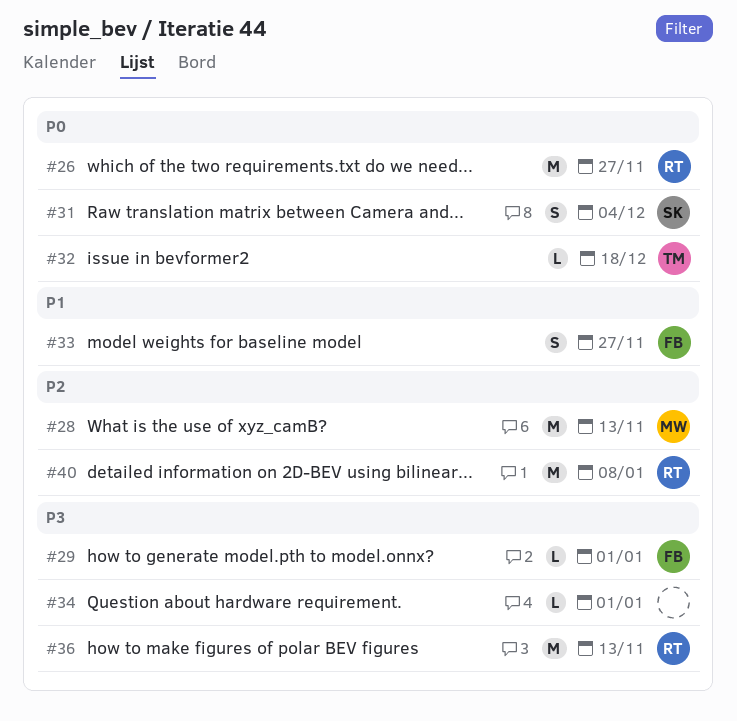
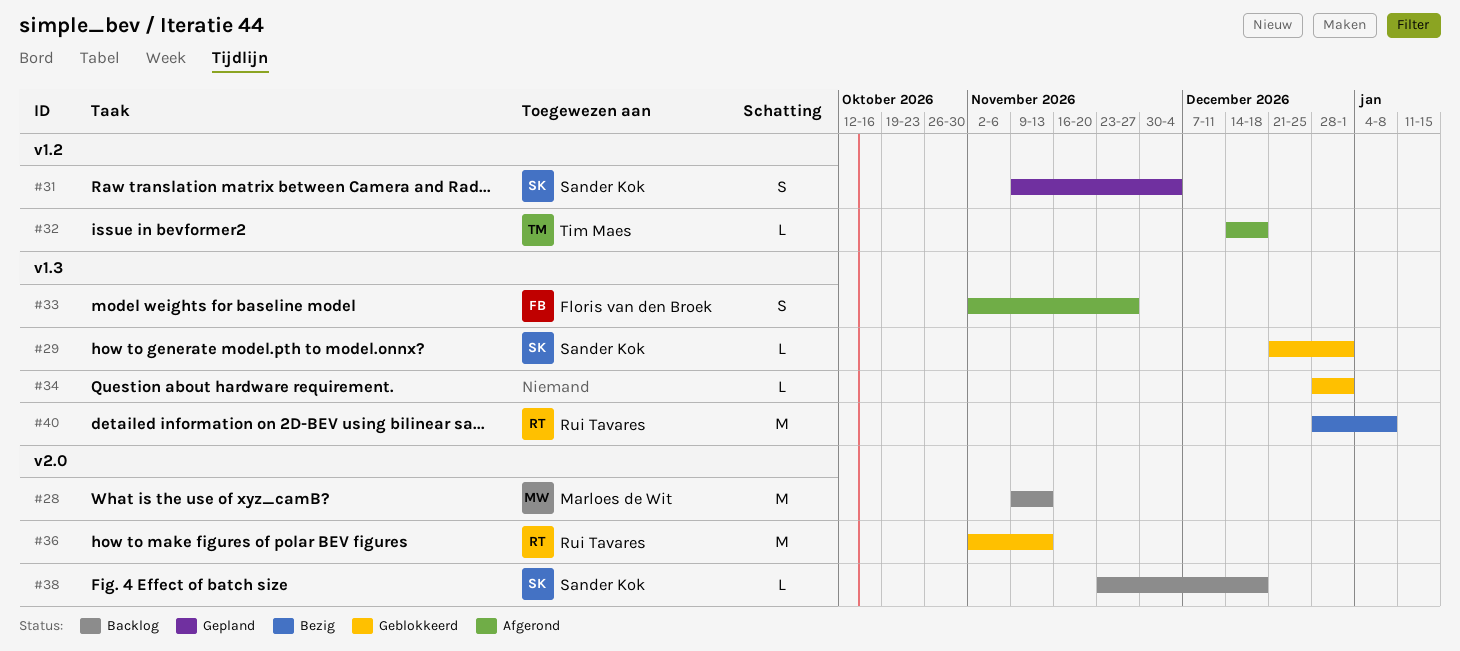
#26: present -> none
#29, owner: Floris van den Broek -> Sander Kok
#38: none -> present

